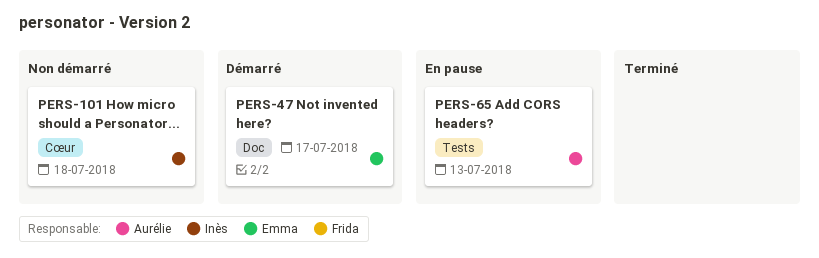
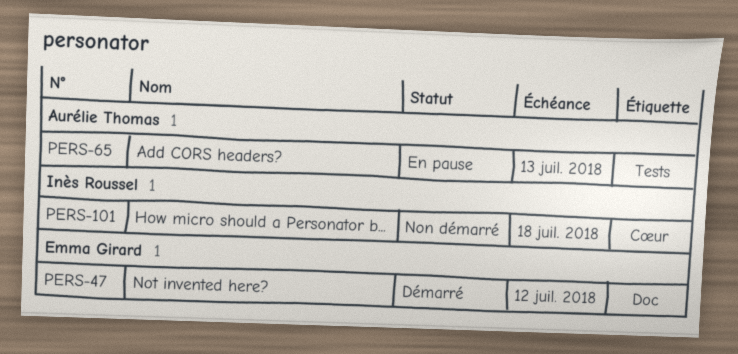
PERS-47, due: Jul 17 -> Jul 12

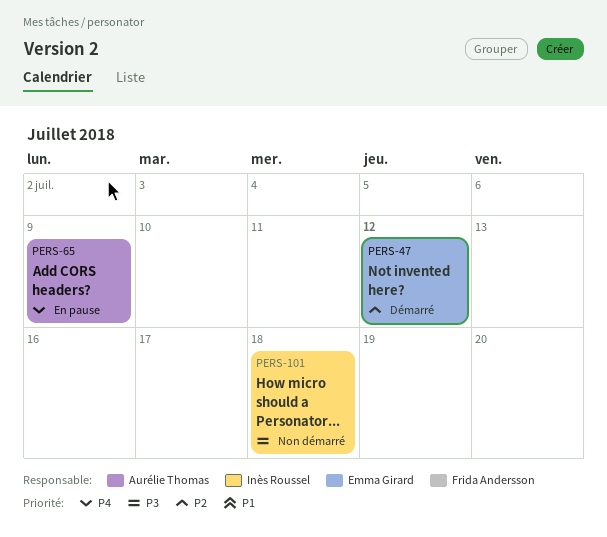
PERS-65, due: Jul 13 -> Jul 9

